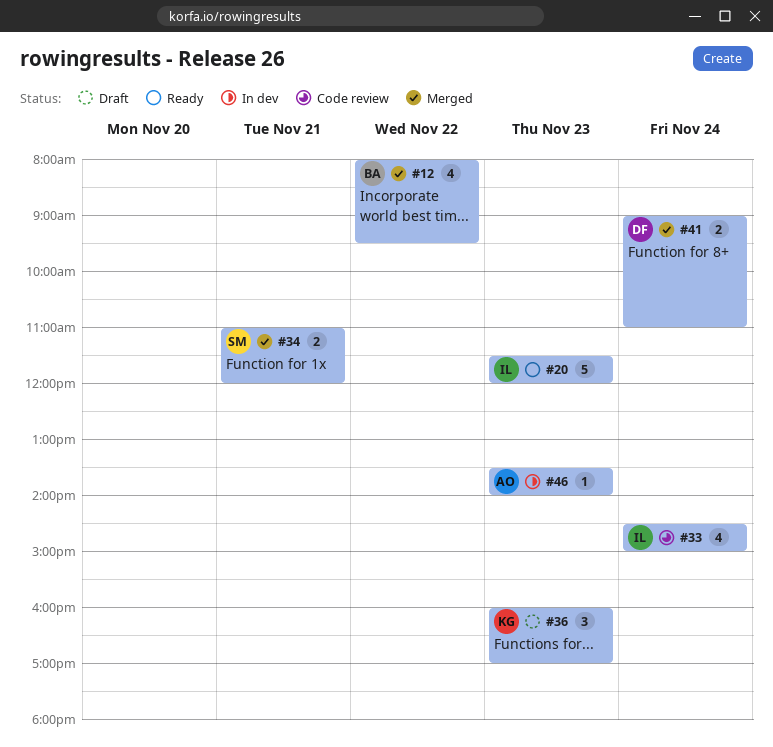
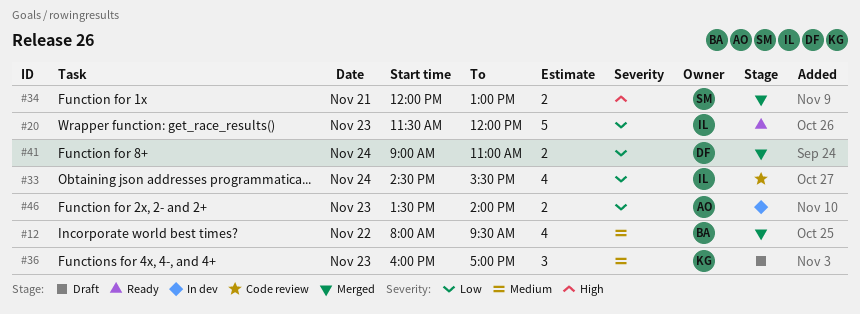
#33, ends: 15:00 -> 15:30
#34, begins: 11:00 -> 12:00
#34, ends: 12:00 -> 13:00
#46, estimate: 1 -> 2

